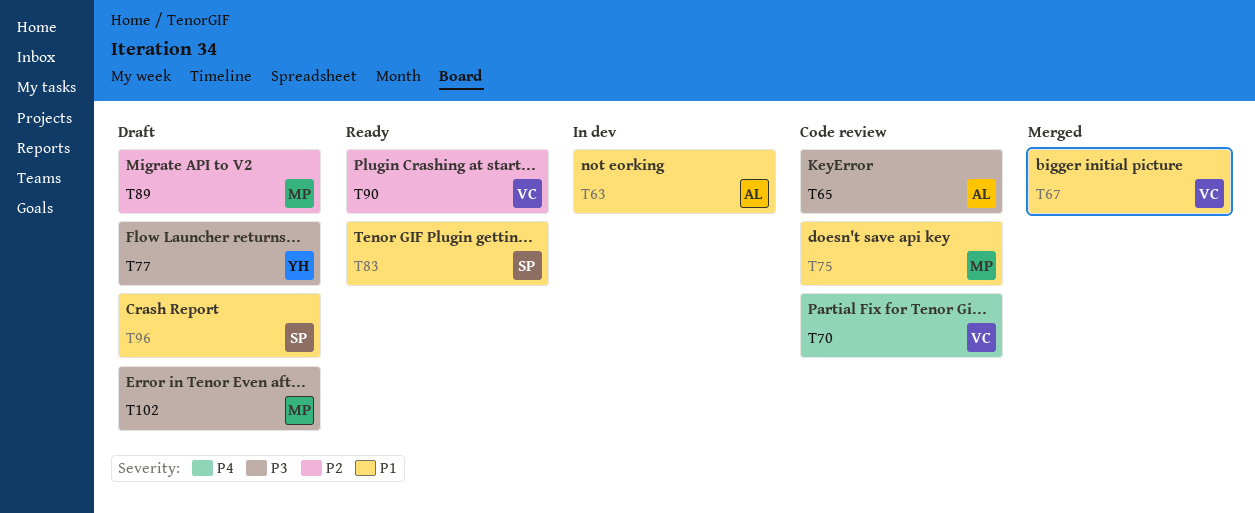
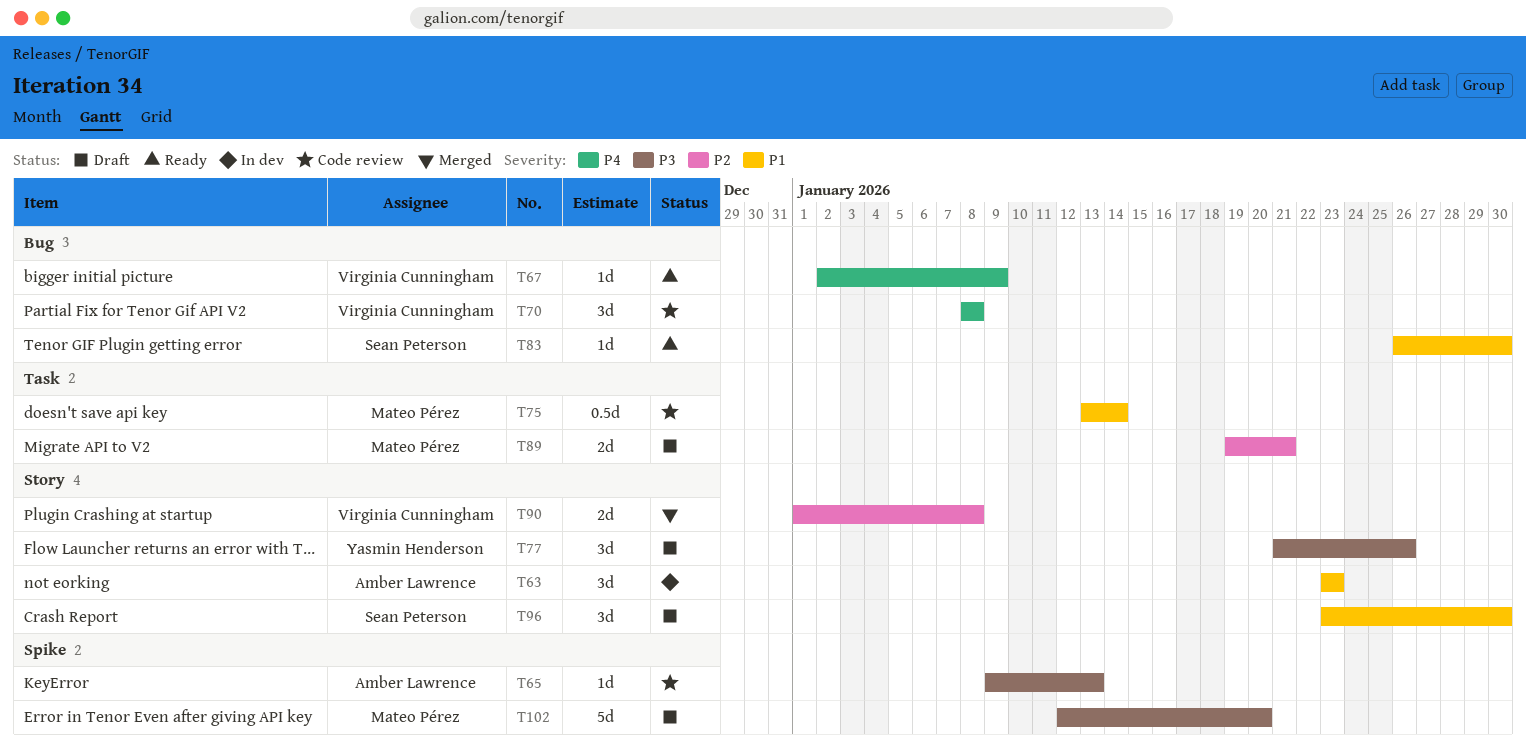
T67, status: Merged -> Ready
T67, priority: P1 -> P4
T90, status: Ready -> Merged

